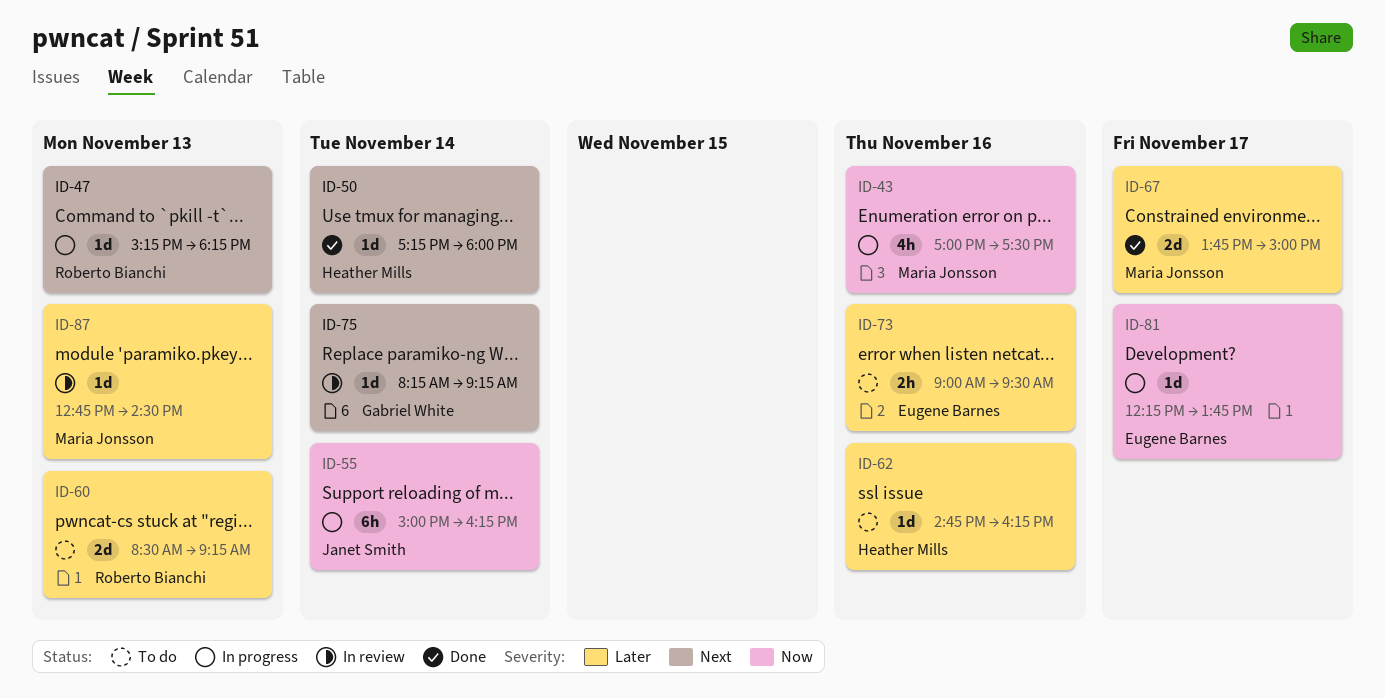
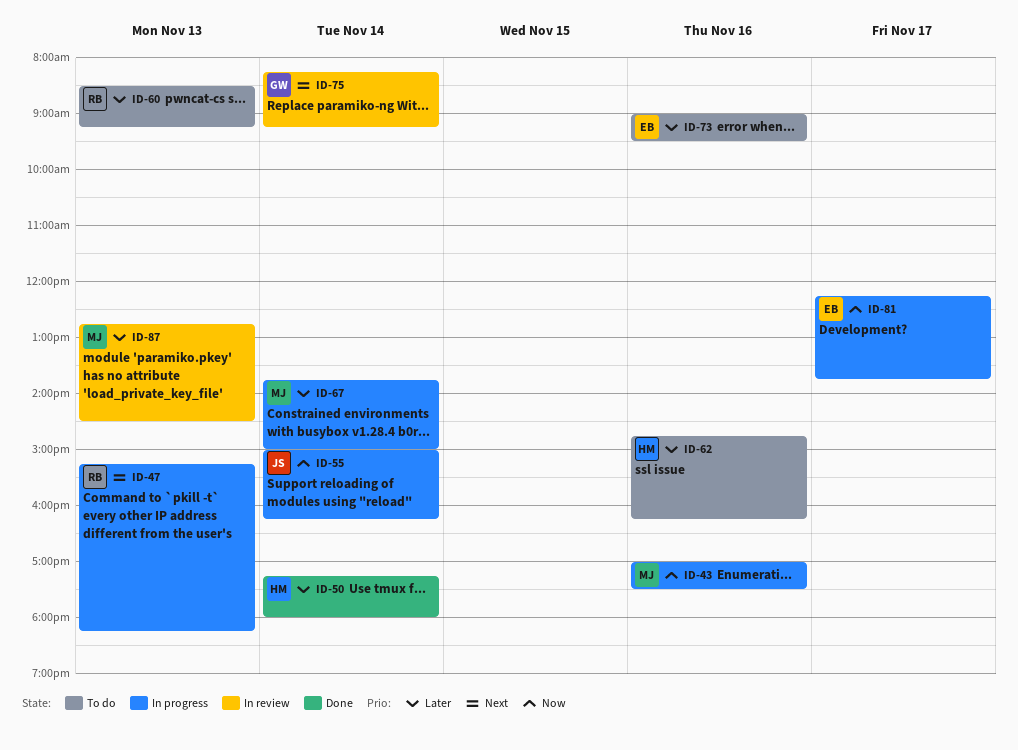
ID-50, priority: Next -> Later
ID-67, status: Done -> In progress
ID-67, day: Nov 17 -> Nov 14

